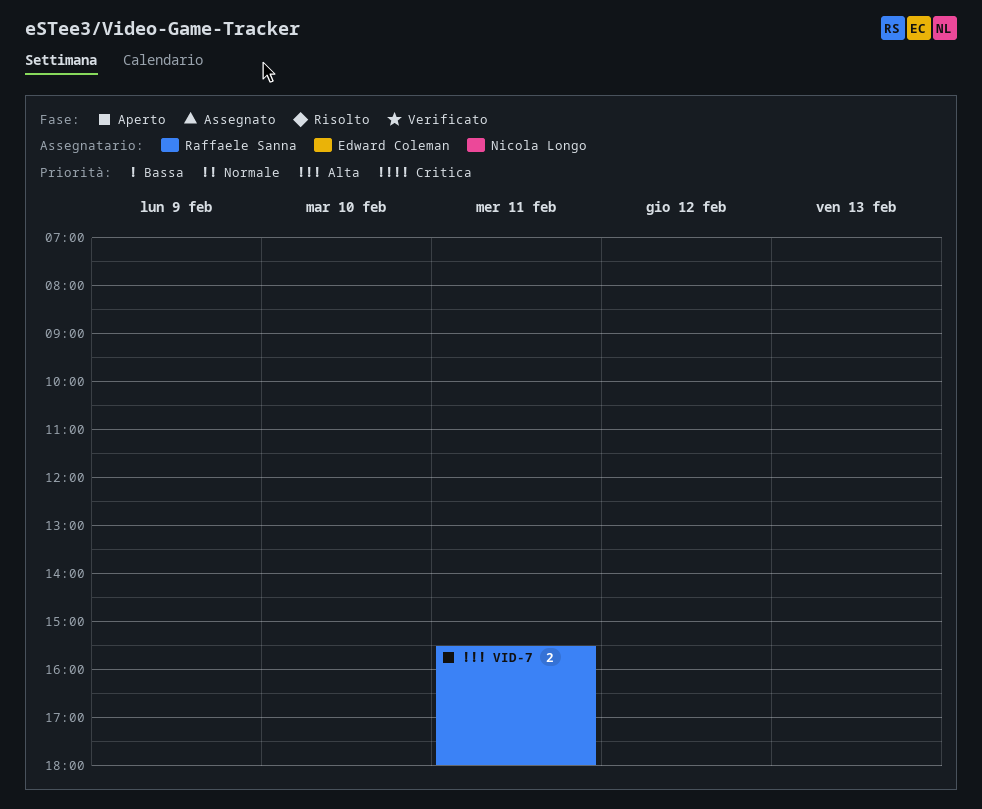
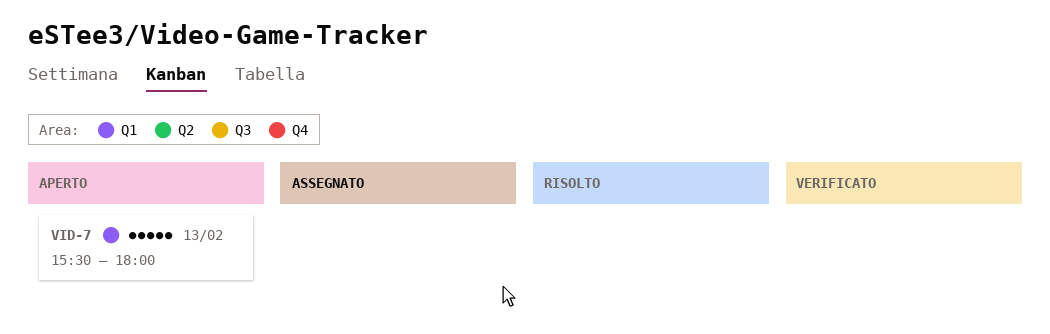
VID-7, estimate: 2 -> 5
VID-7, day: Feb 11 -> Feb 13

